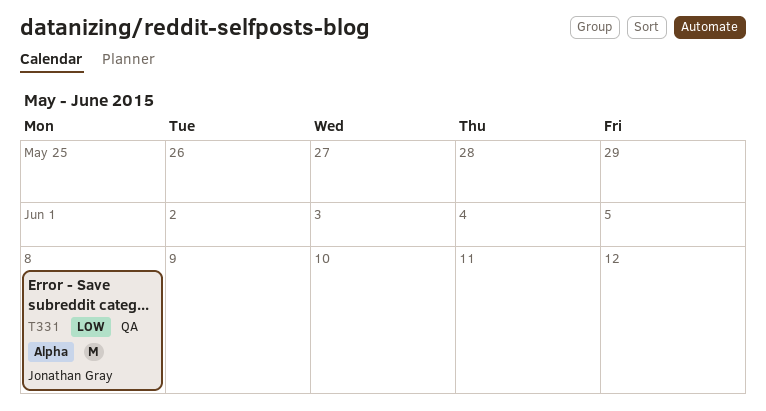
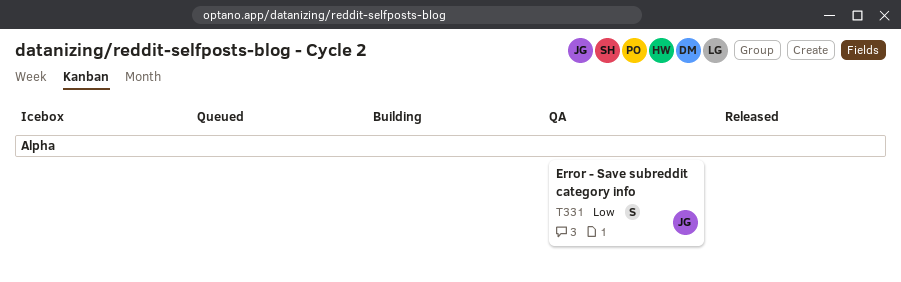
T331, estimate: M -> S

